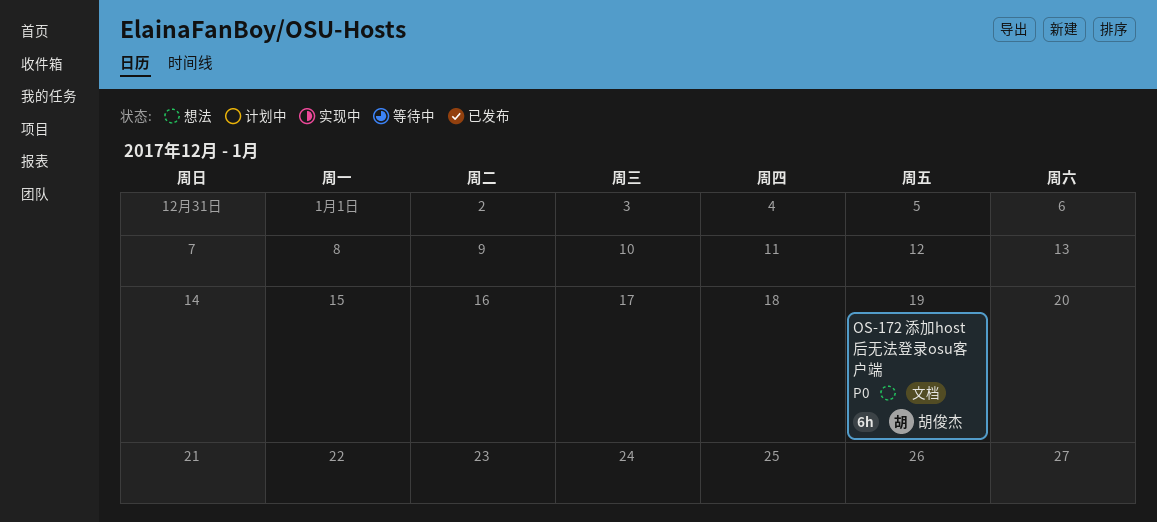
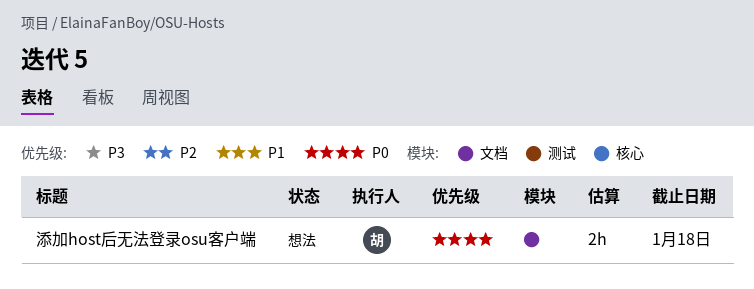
添加host后无法登录osu客户端, estimate: 6h -> 2h
添加host后无法登录osu客户端, due: Jan 19 -> Jan 18

